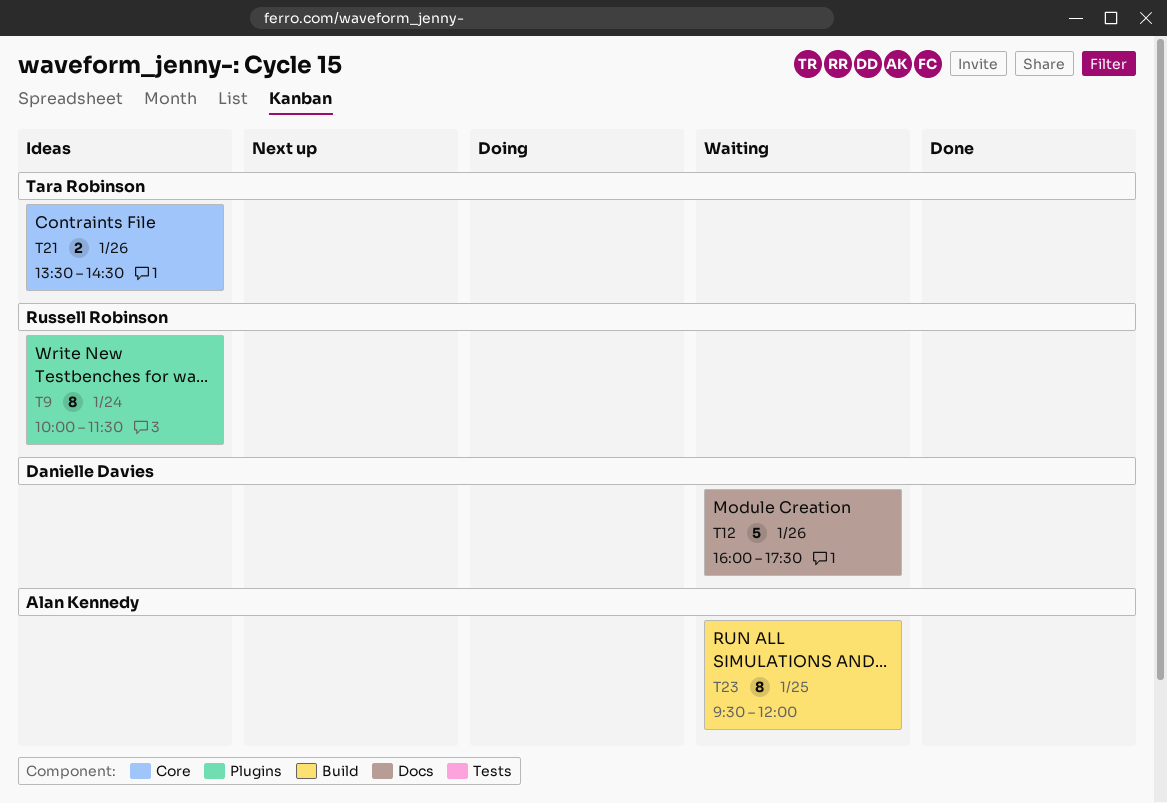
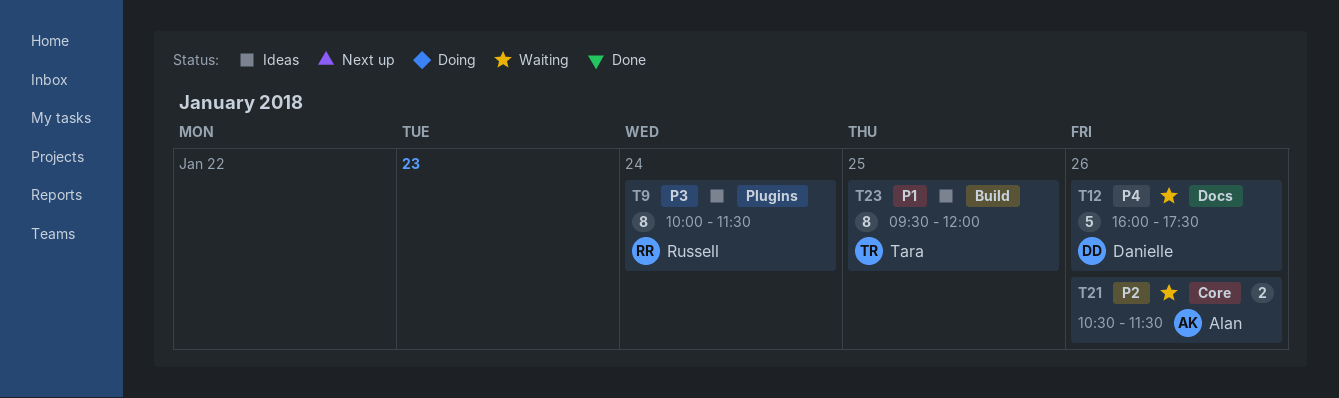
T21, status: Ideas -> Waiting
T21, owner: Tara Robinson -> Alan Kennedy
T21, begins: 13:30 -> 10:30
T21, ends: 14:30 -> 11:30
T23, status: Waiting -> Ideas
T23, owner: Alan Kennedy -> Tara Robinson

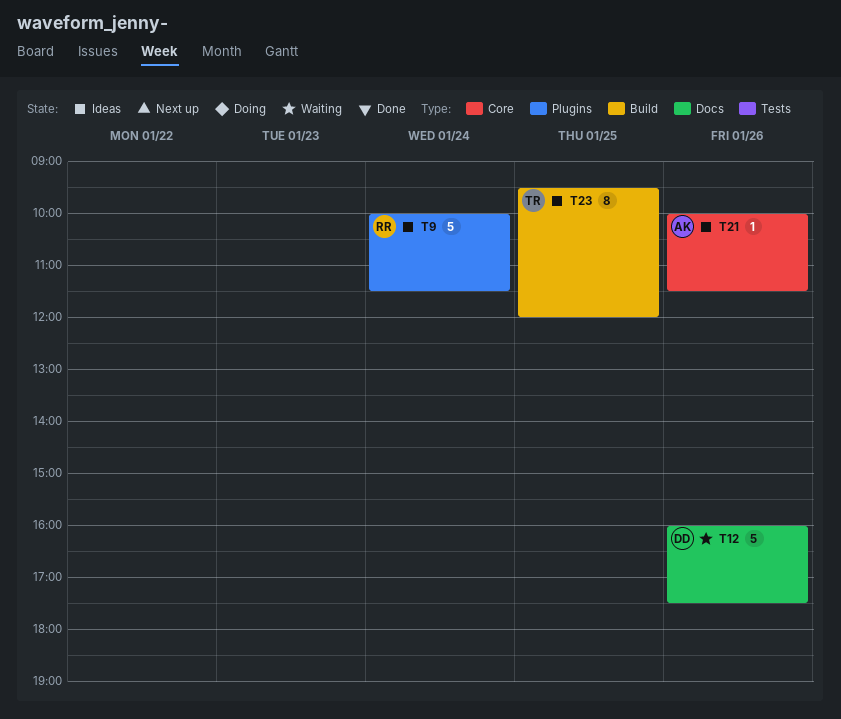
T9, estimate: 8 -> 5
T21, status: Waiting -> Ideas
T21, estimate: 2 -> 1
T21, begins: 10:30 -> 10:00

